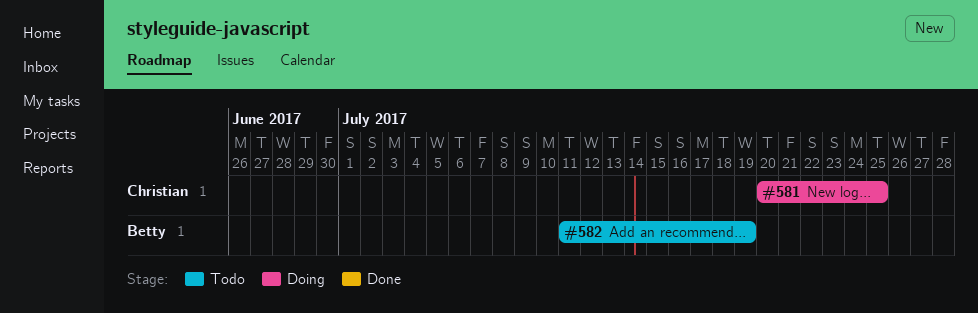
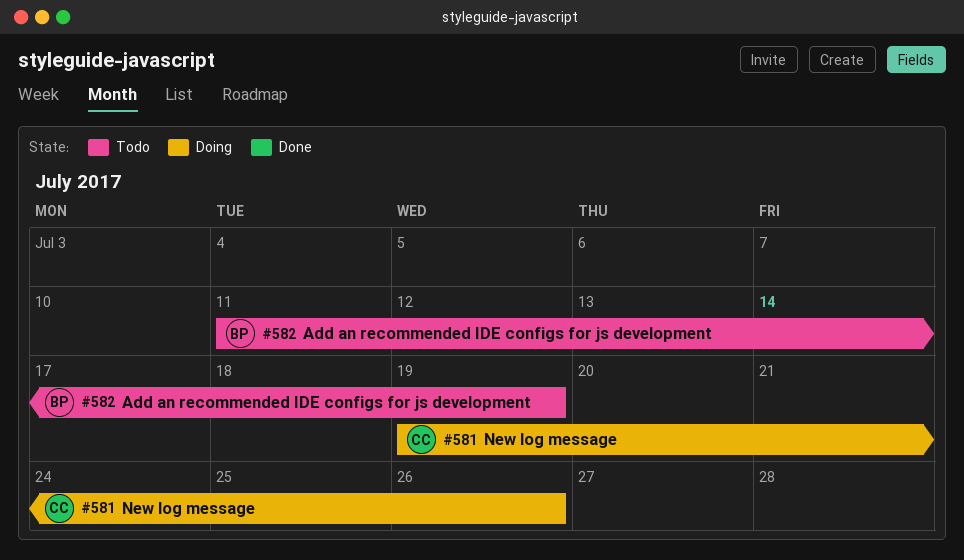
#581, start: Jul 20 -> Jul 19
#581, due: Jul 25 -> Jul 26

